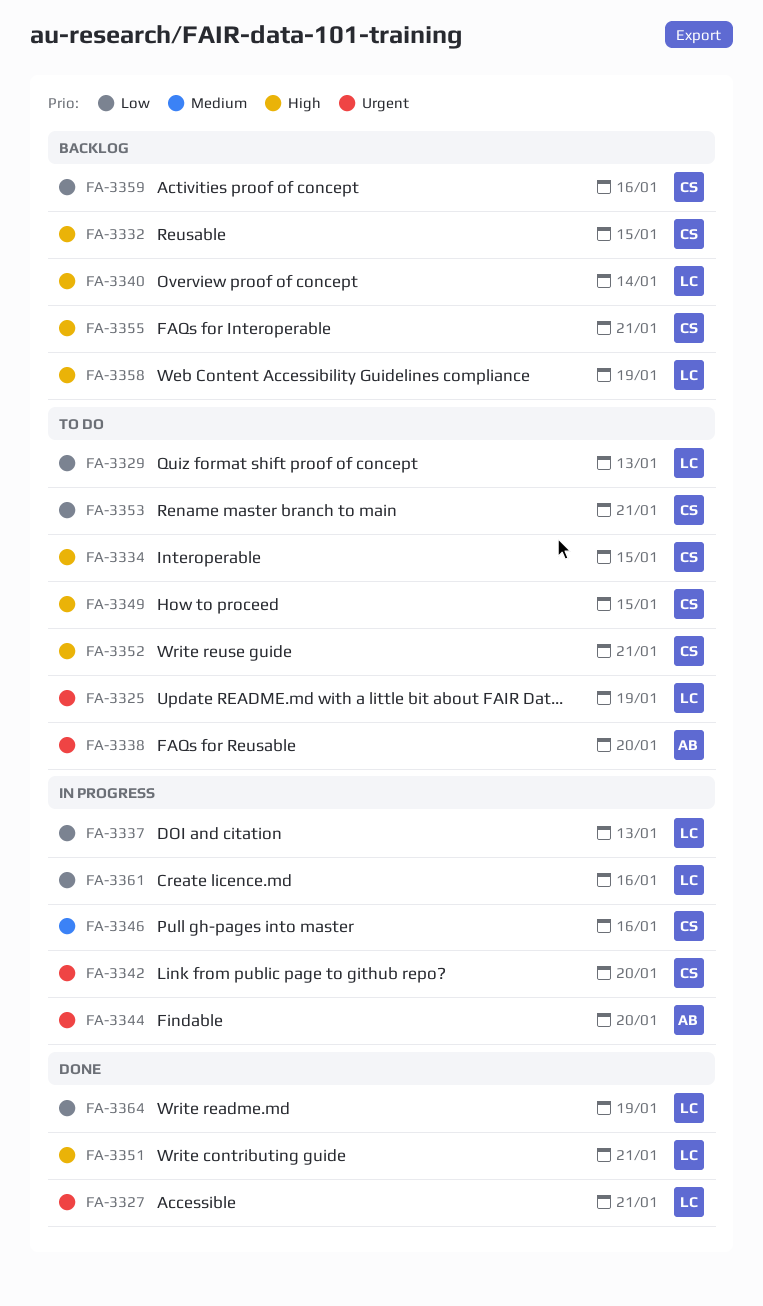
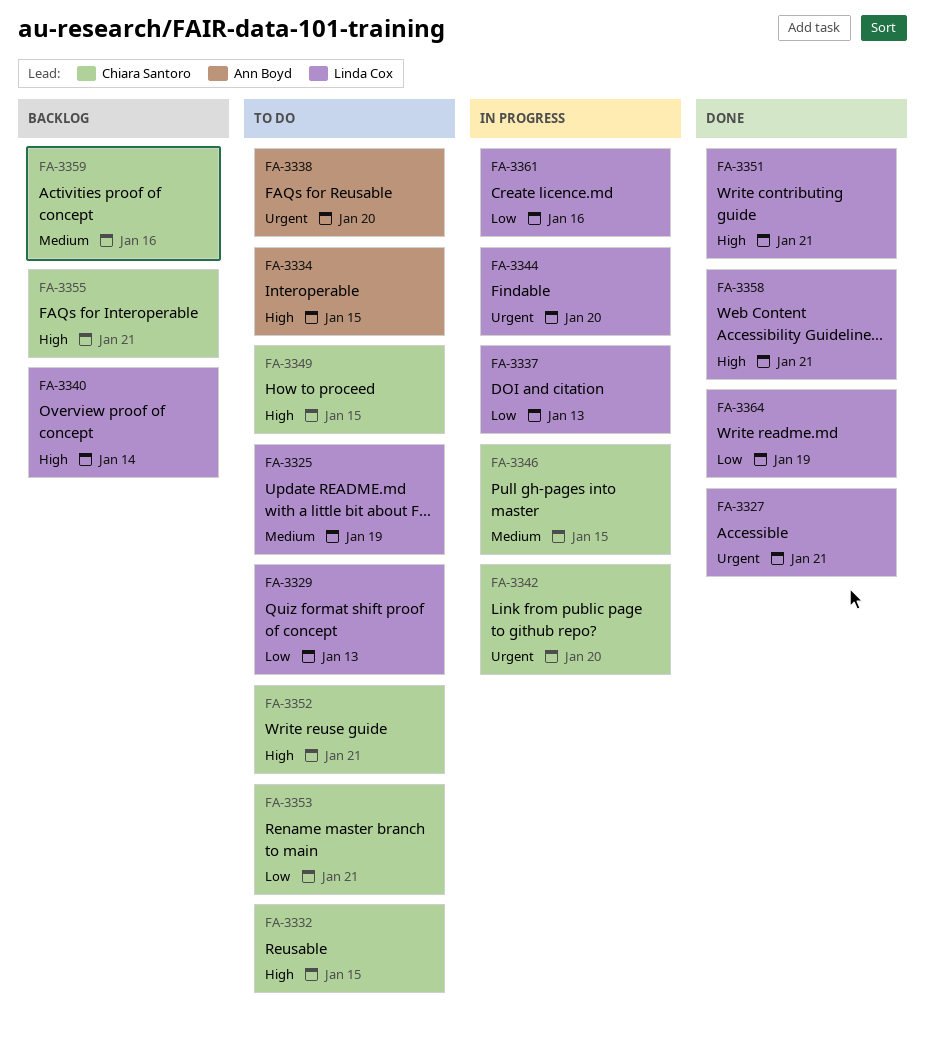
FA-3325, priority: Urgent -> Medium
FA-3332, status: Backlog -> To do
FA-3334, owner: Chiara Santoro -> Ann Boyd
FA-3344, owner: Ann Boyd -> Linda Cox
FA-3346, due: Jan 16 -> Jan 15
FA-3358, status: Backlog -> Done
FA-3358, due: Jan 19 -> Jan 21
FA-3359, priority: Low -> Medium

